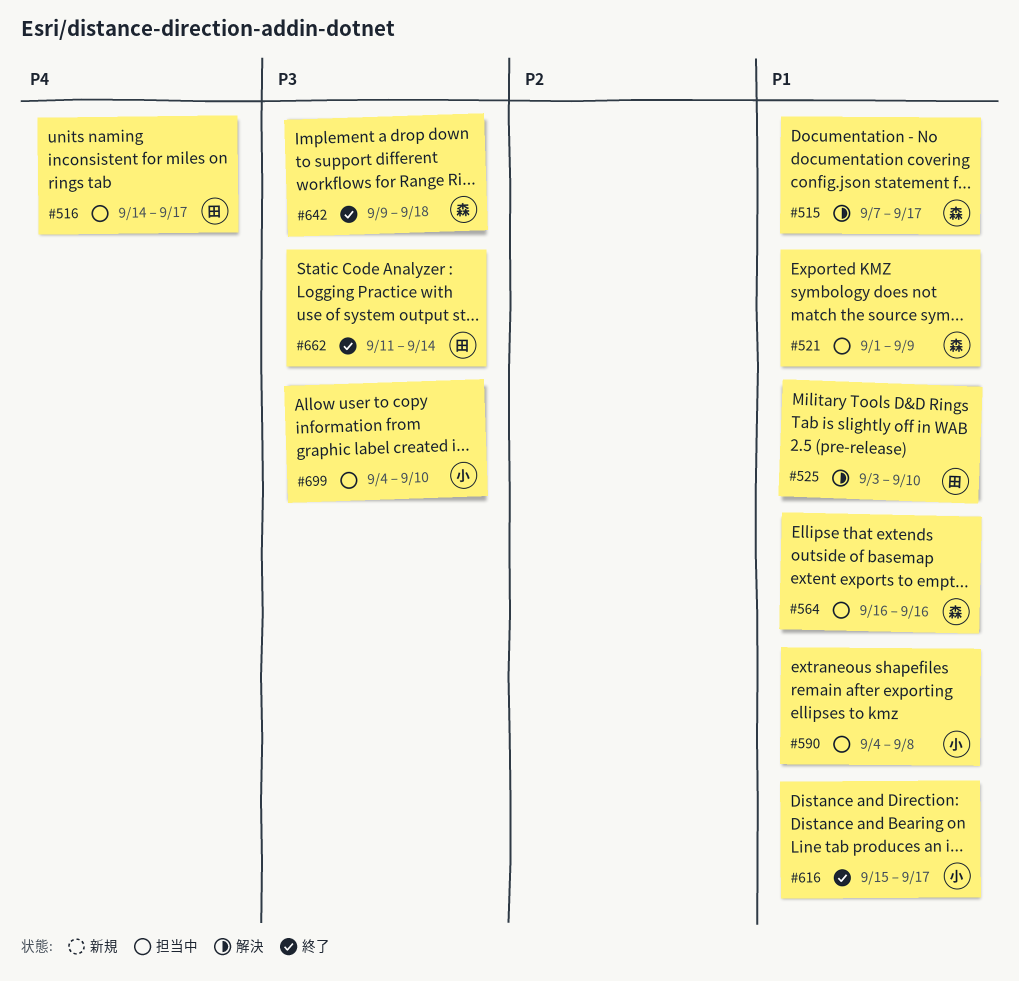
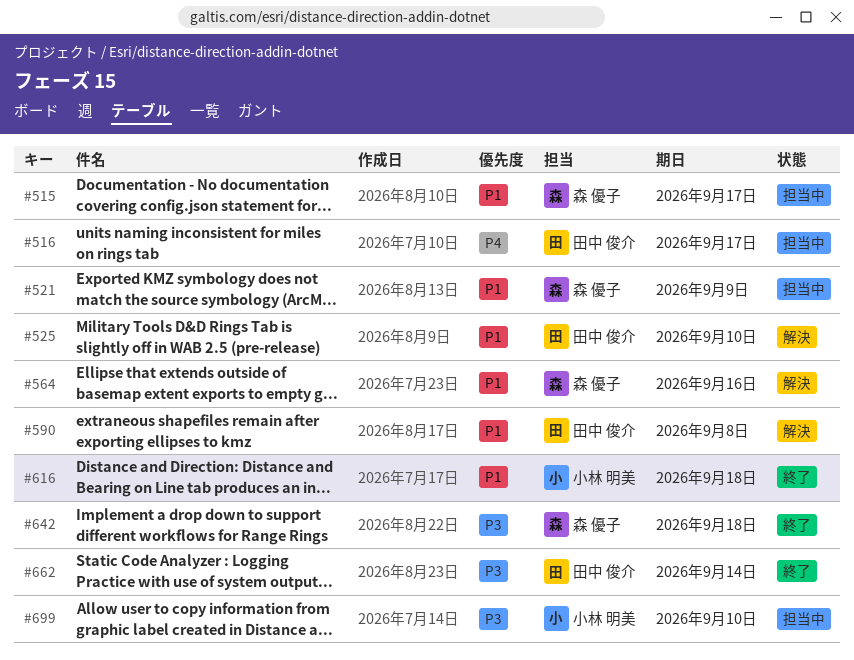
#515, status: 解決 -> 担当中
#564, status: 担当中 -> 解決
#590, status: 担当中 -> 解決
#590, owner: 小林 明美 -> 田中 俊介
#616, due: Sep 17 -> Sep 18

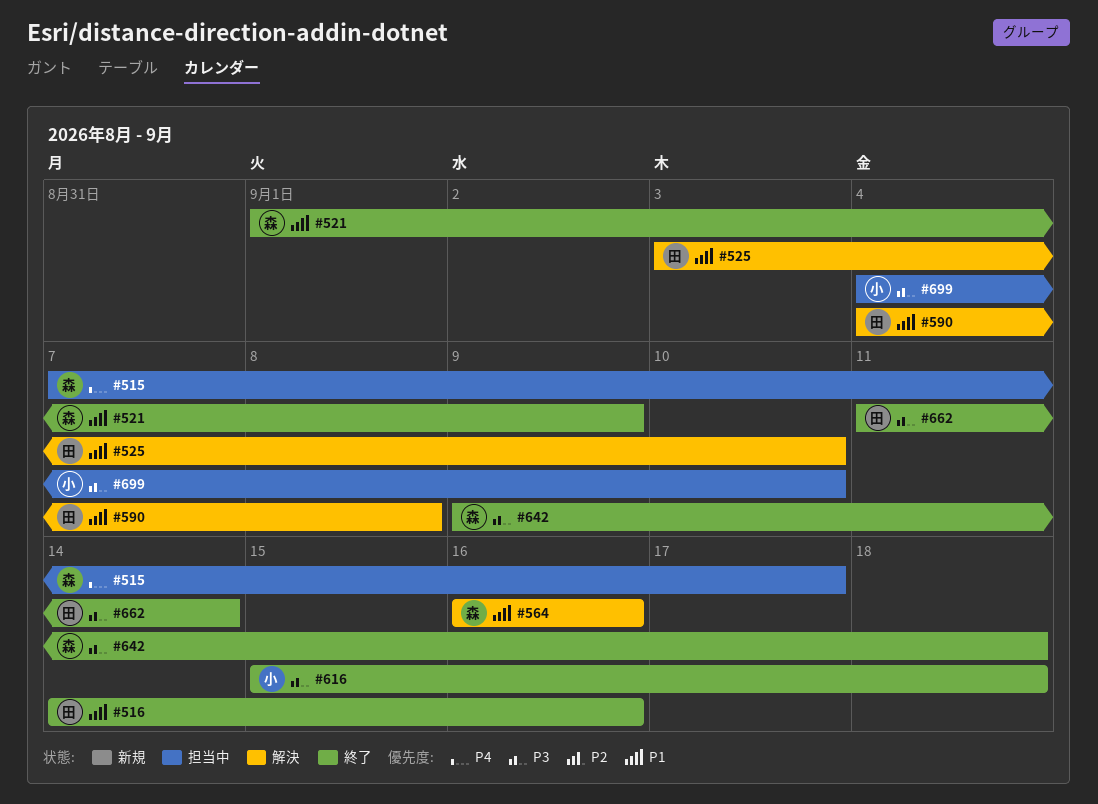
#515, priority: P1 -> P4
#516, status: 担当中 -> 終了
#516, priority: P4 -> P1
#516, due: Sep 17 -> Sep 16
#521, status: 担当中 -> 終了
#616, priority: P1 -> P3

